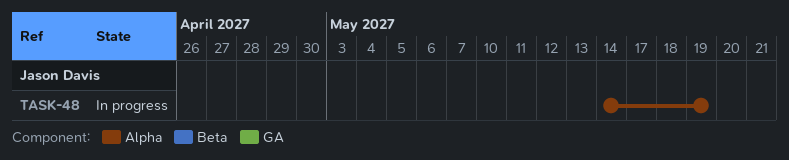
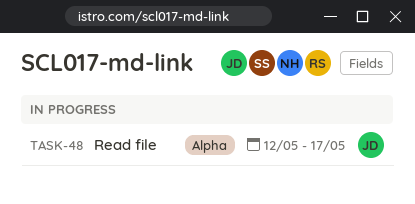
TASK-48, start: May 14 -> May 12
TASK-48, due: May 19 -> May 17

